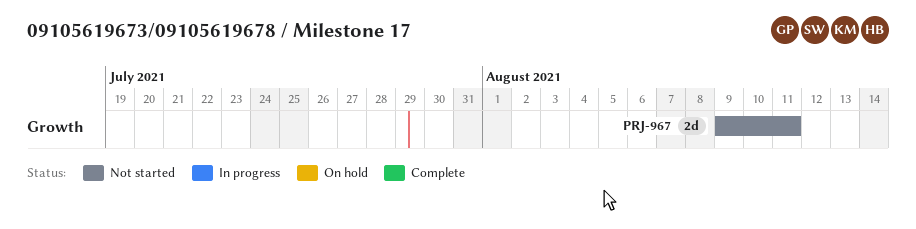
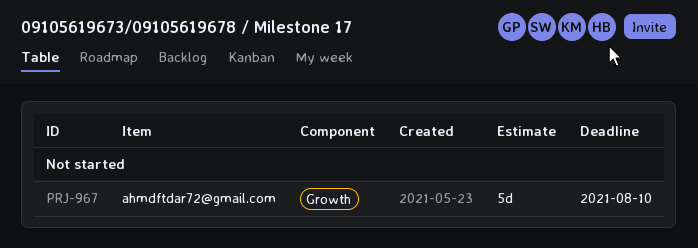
PRJ-967, estimate: 2d -> 5d
PRJ-967, due: Aug 11 -> Aug 10

